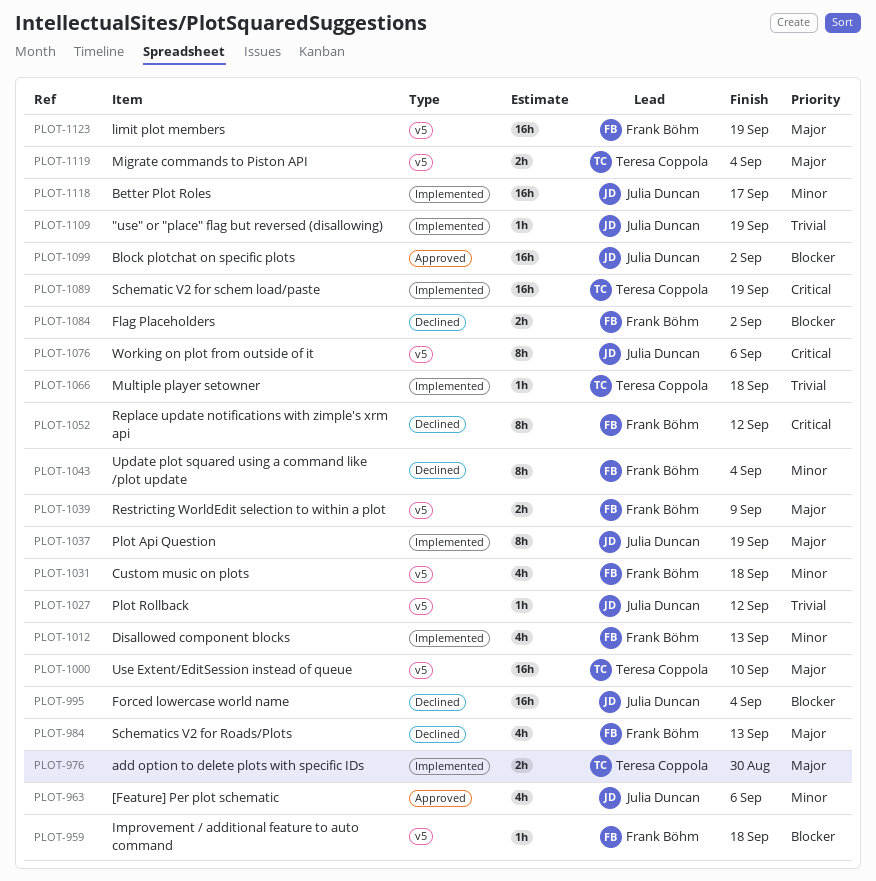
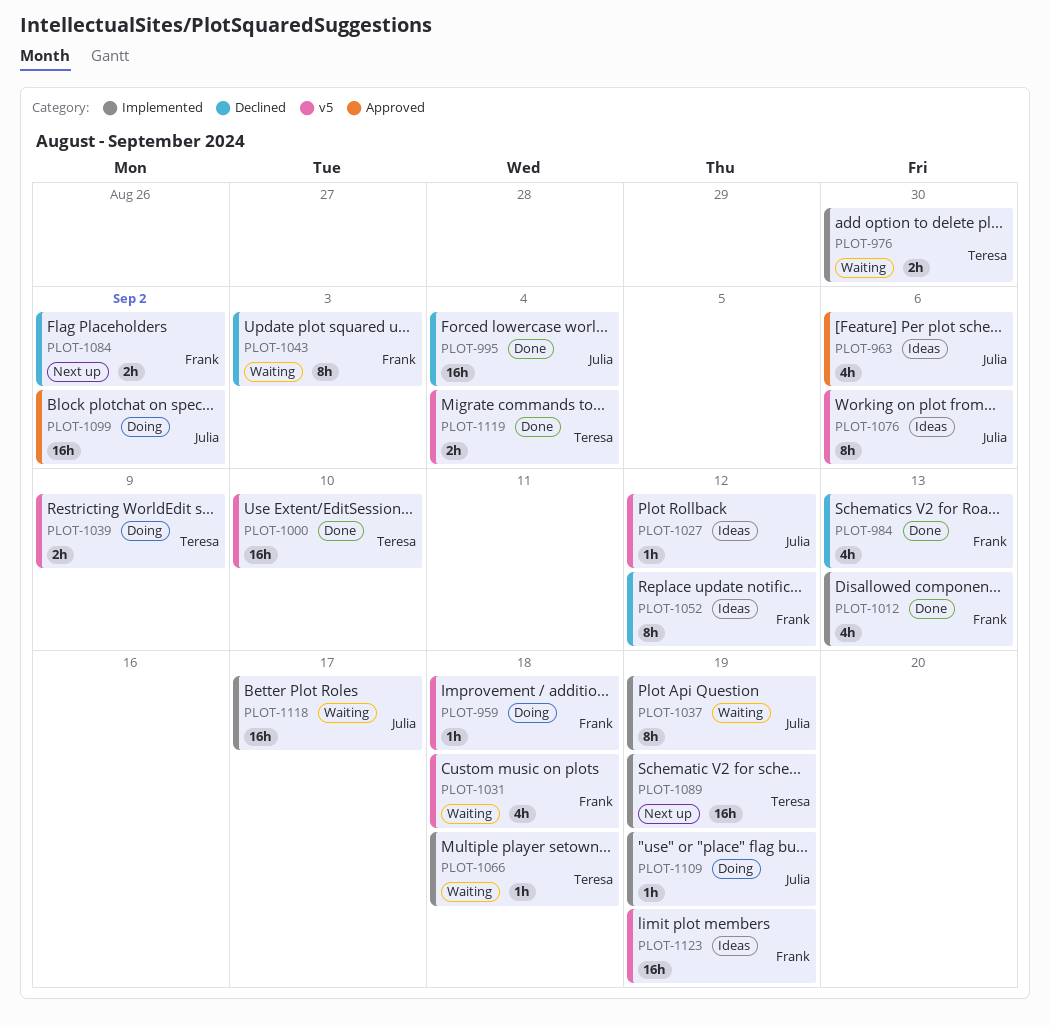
PLOT-1039, owner: Frank Böhm -> Teresa Coppola
PLOT-1043, due: Sep 4 -> Sep 3

